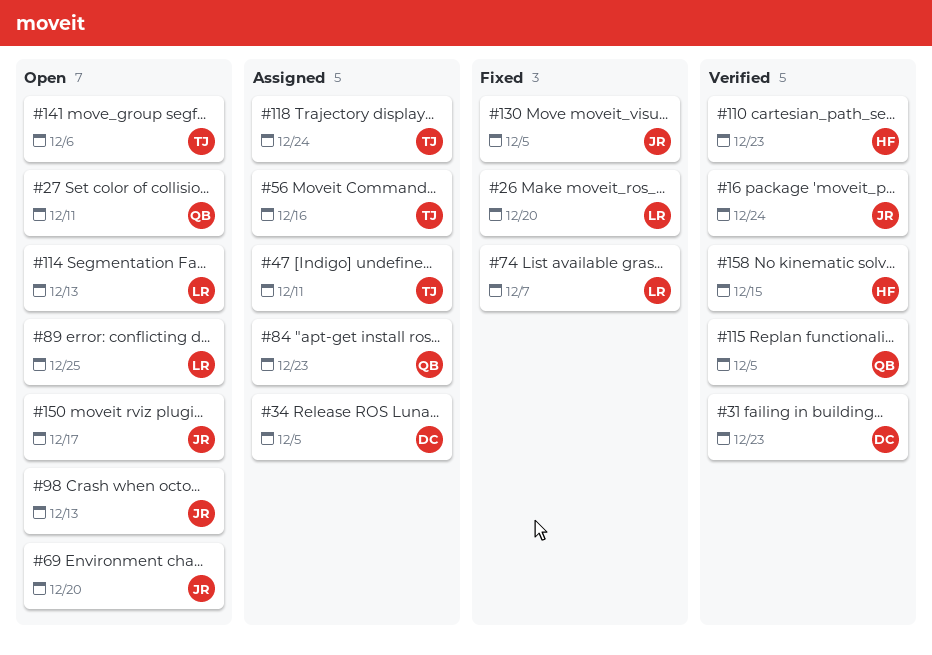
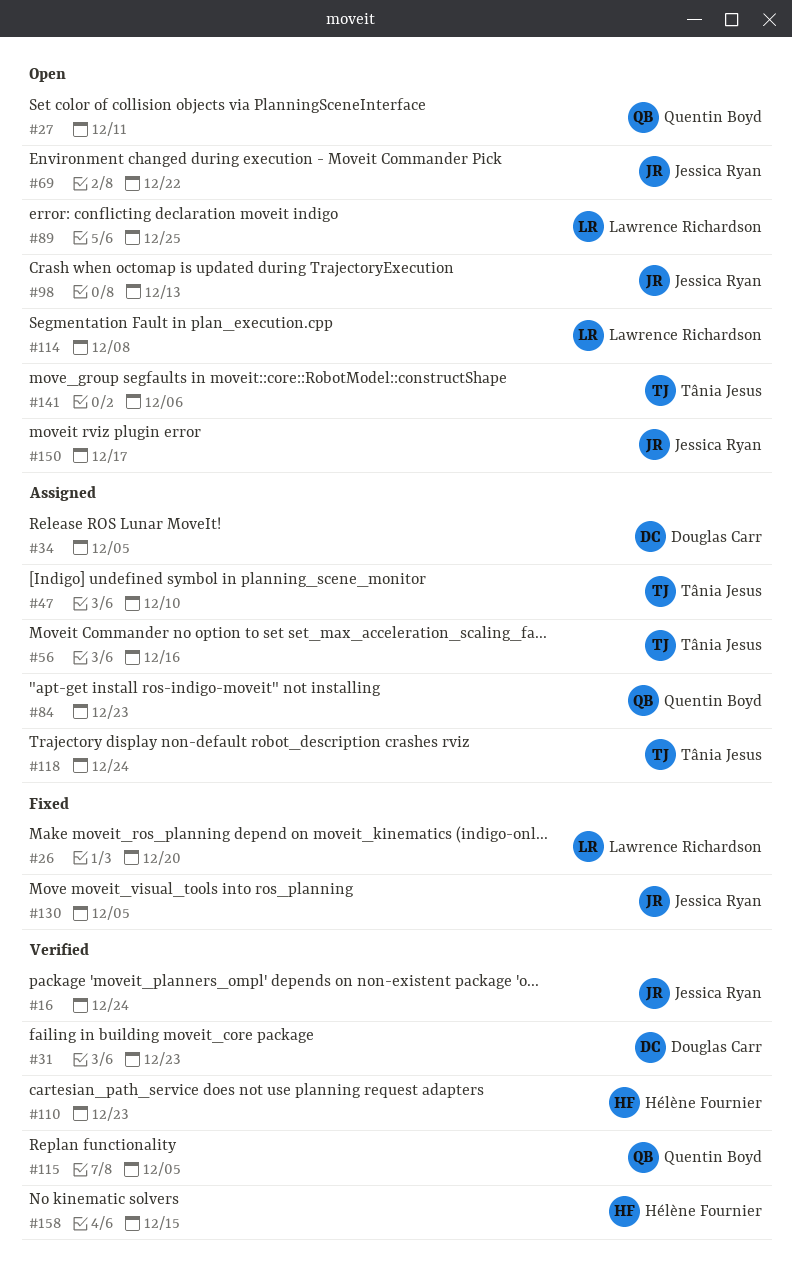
#47, due: Dec 11 -> Dec 10
#69, due: Dec 20 -> Dec 22
#74: present -> none
#114, due: Dec 13 -> Dec 8

